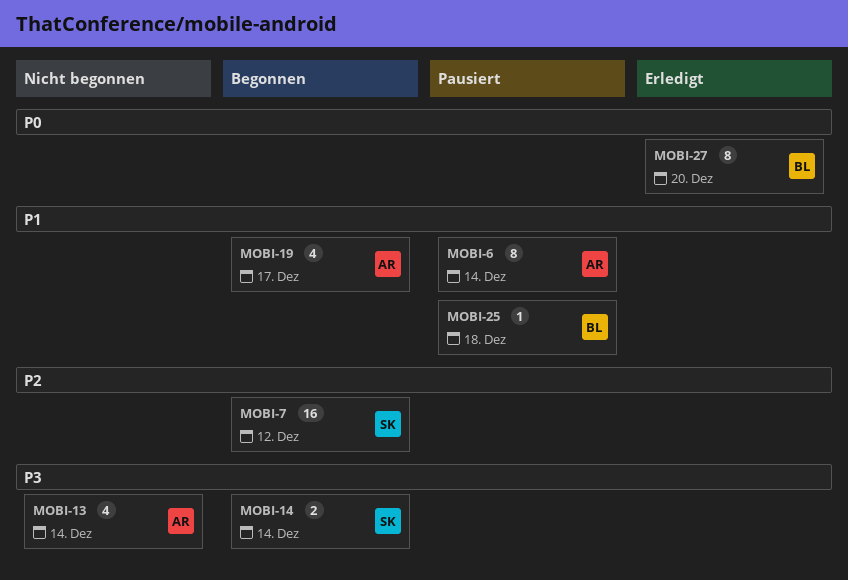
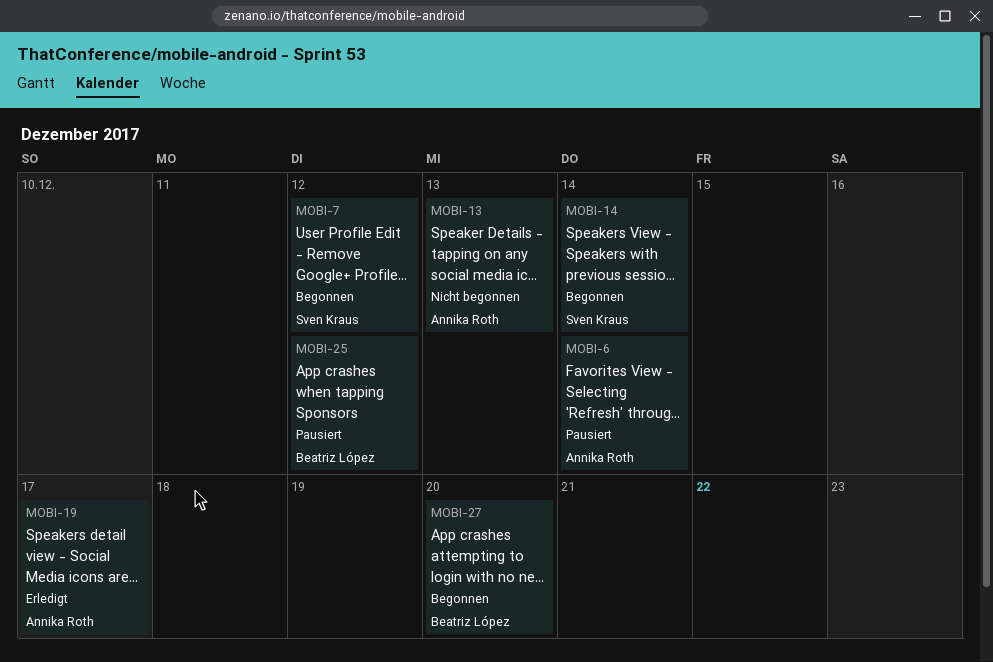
MOBI-13, due: Dec 14 -> Dec 13
MOBI-19, status: Begonnen -> Erledigt
MOBI-25, due: Dec 18 -> Dec 12
MOBI-27, status: Erledigt -> Begonnen

